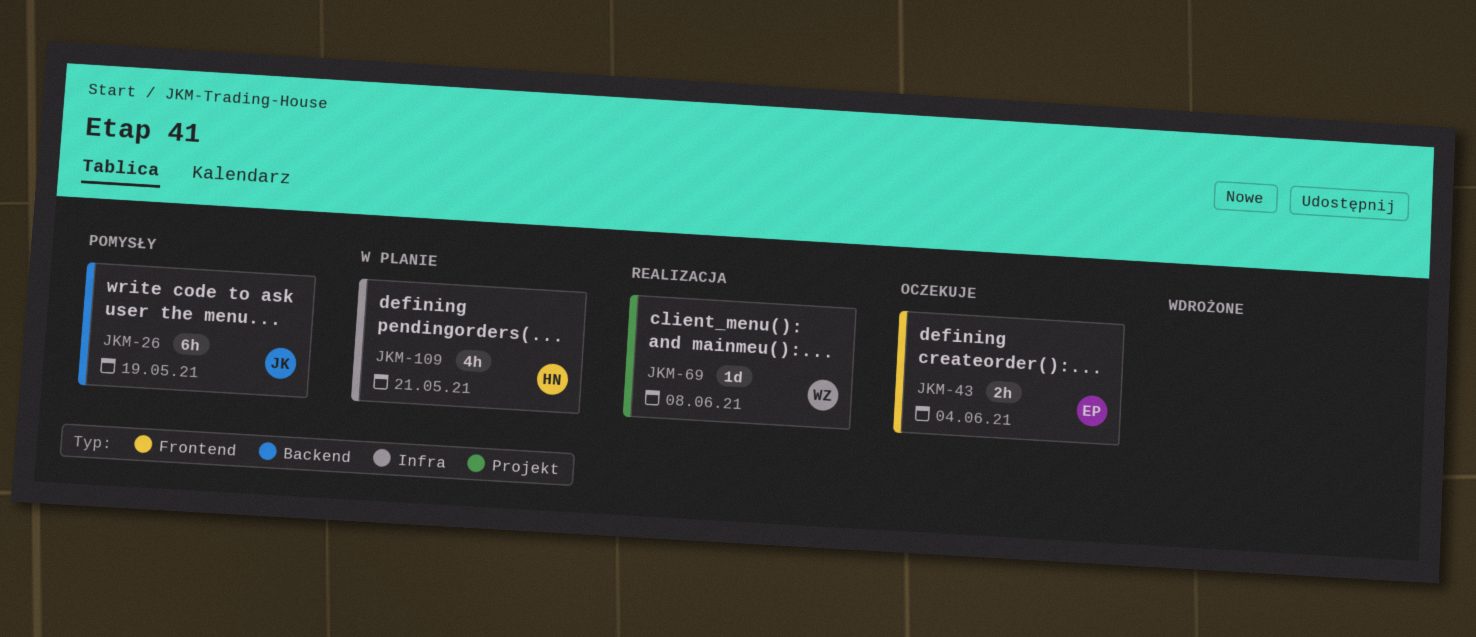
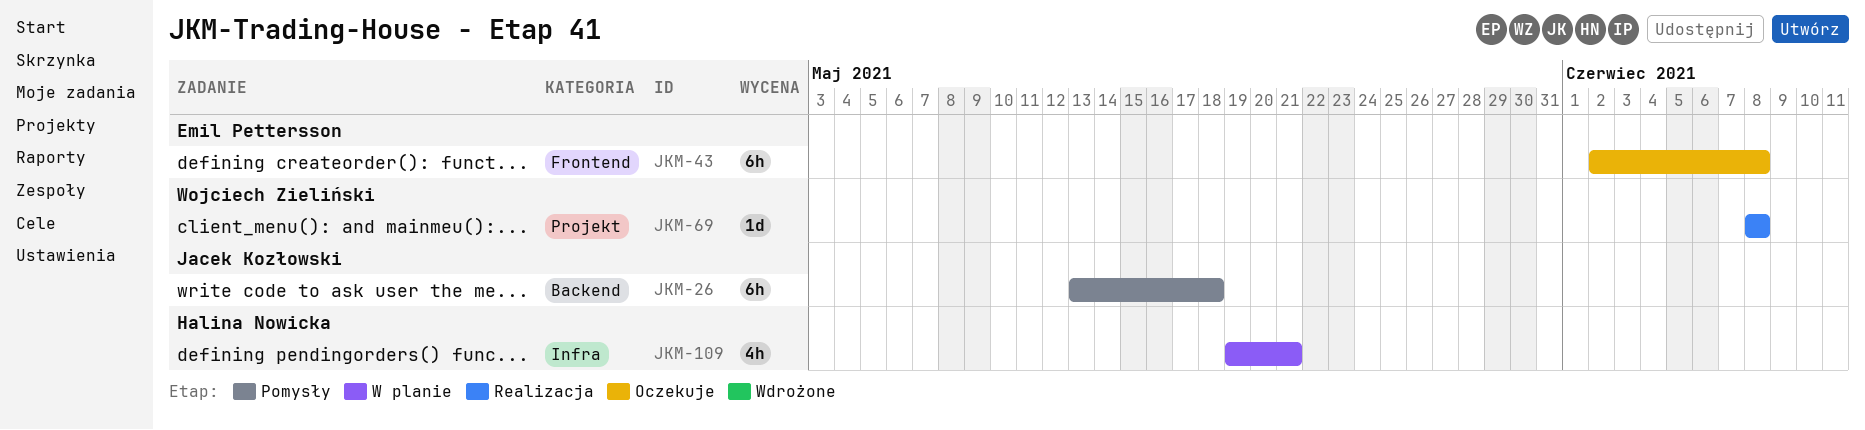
JKM-26, due: May 19 -> May 18
JKM-43, estimate: 2h -> 6h
JKM-43, due: Jun 4 -> Jun 8

